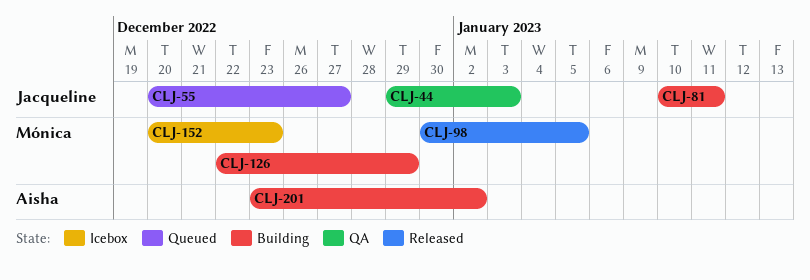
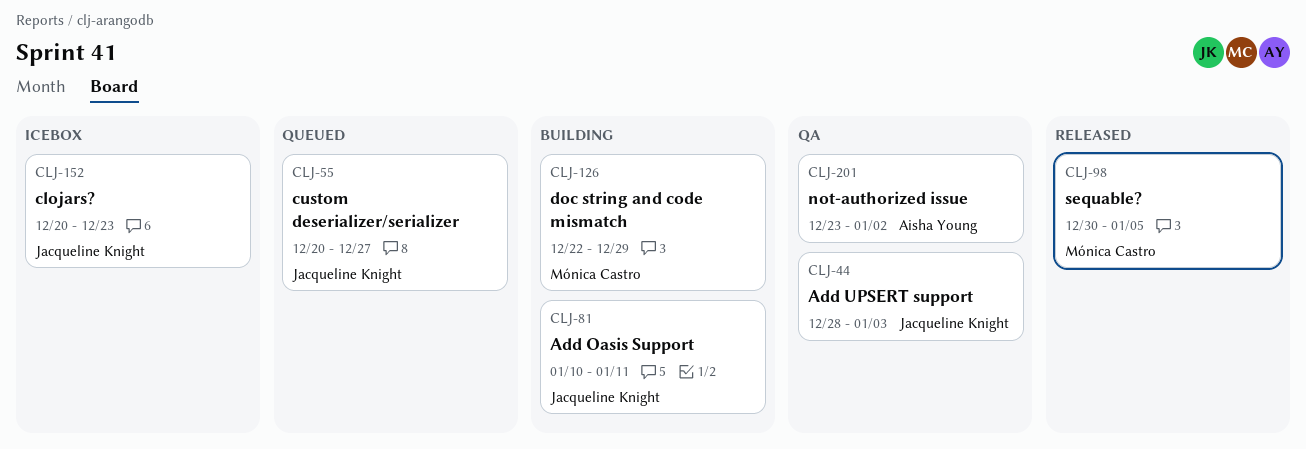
CLJ-44, start: Dec 29 -> Dec 28
CLJ-152, owner: Mónica Castro -> Jacqueline Knight
CLJ-201, status: Building -> QA

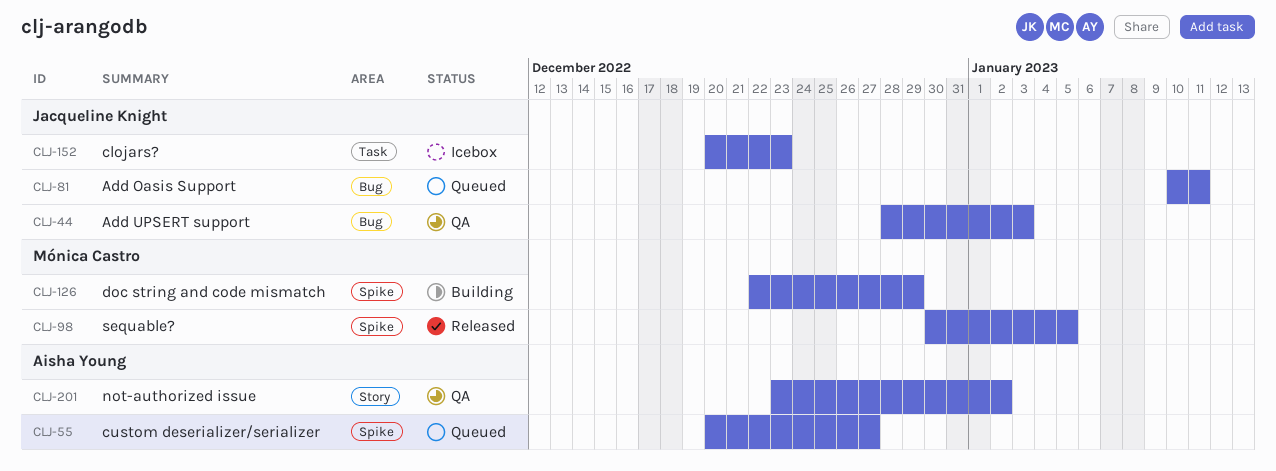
CLJ-55, owner: Jacqueline Knight -> Aisha Young
CLJ-81, status: Building -> Queued

